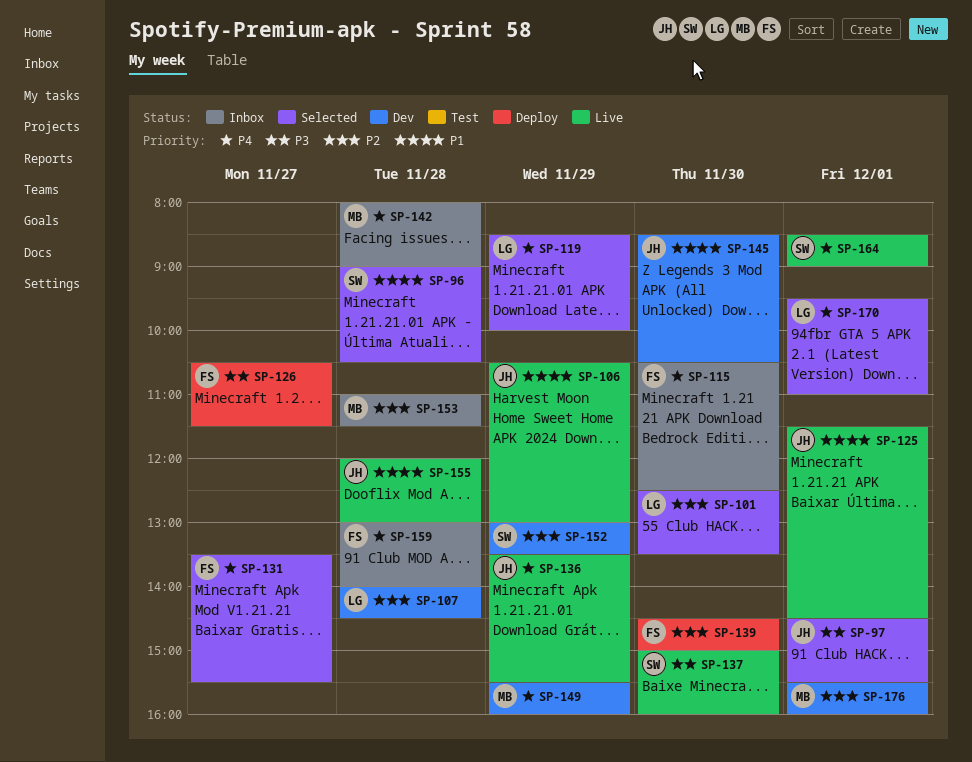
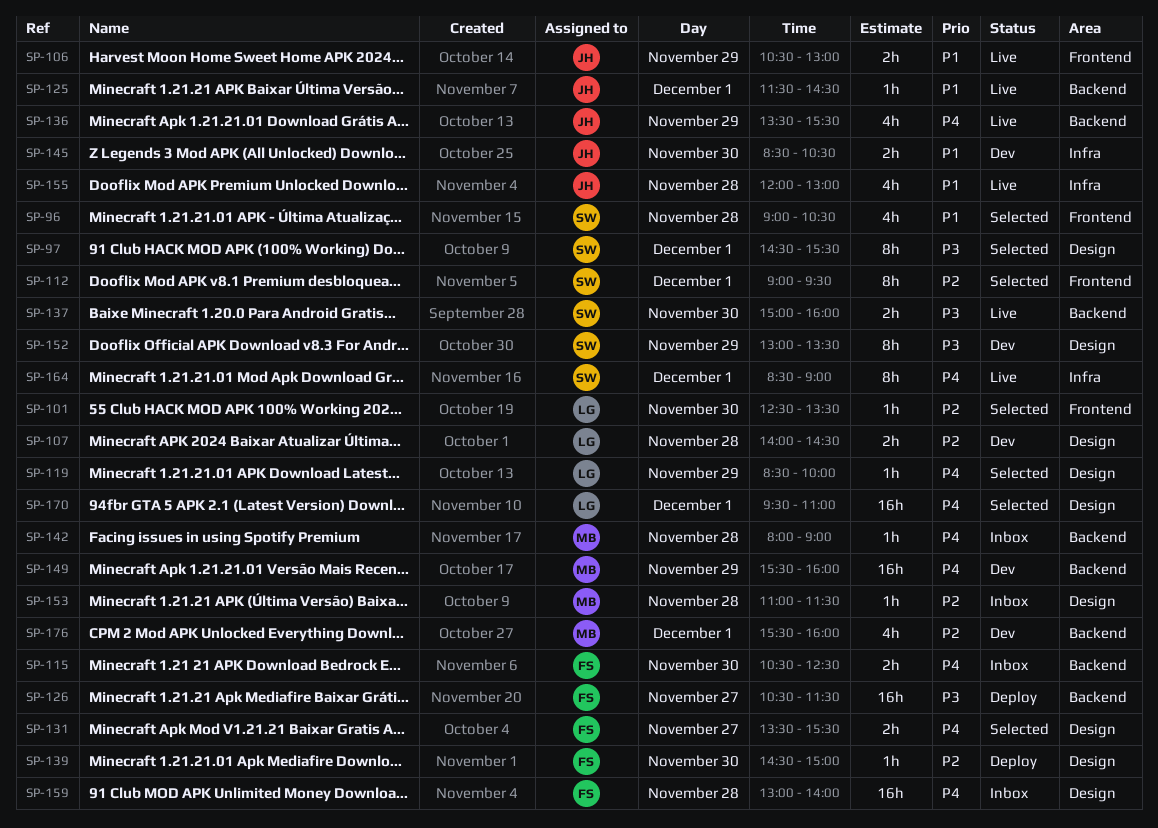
SP-97, owner: JH -> SW
SP-112: none -> present
SP-152, priority: P2 -> P3

